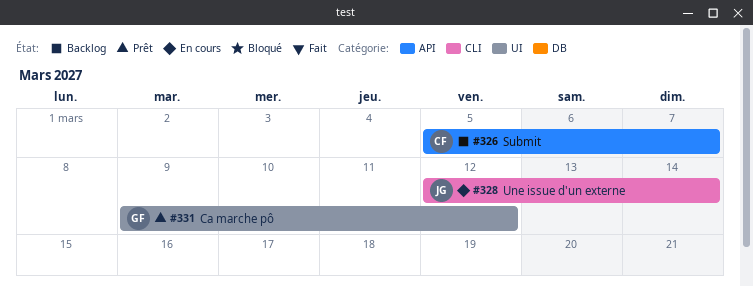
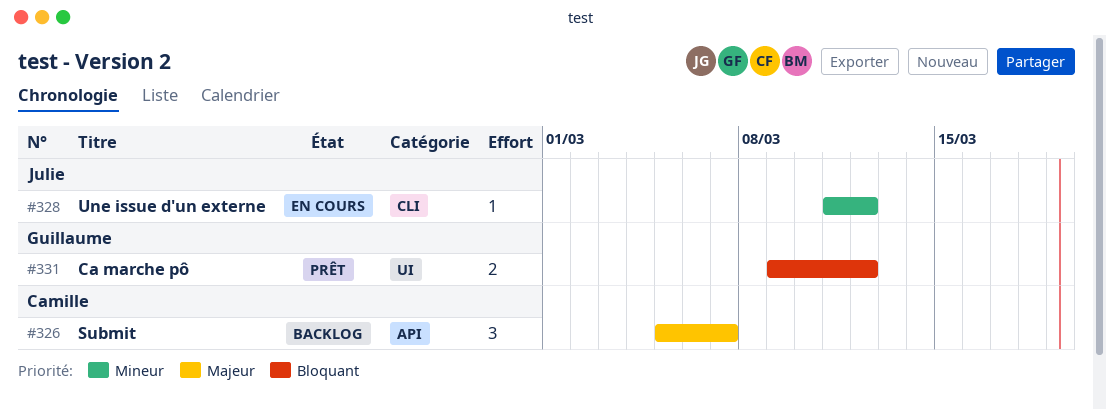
#328, start: Mar 12 -> Mar 11
#328, due: Mar 14 -> Mar 12

